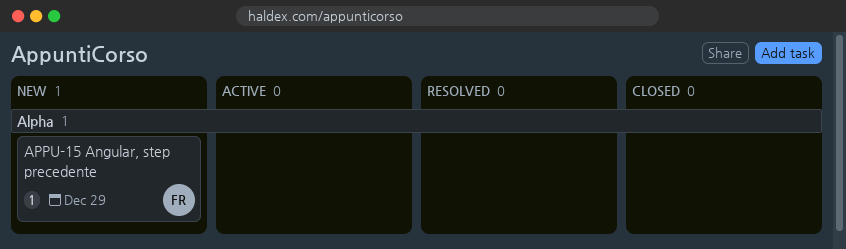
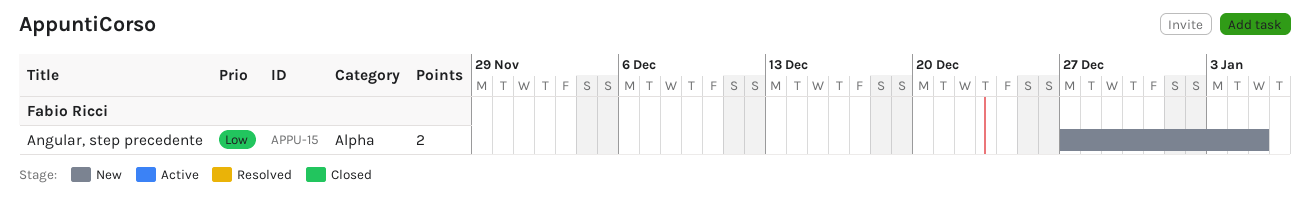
APPU-15, estimate: 1 -> 2
APPU-15, due: Dec 29 -> Jan 5

